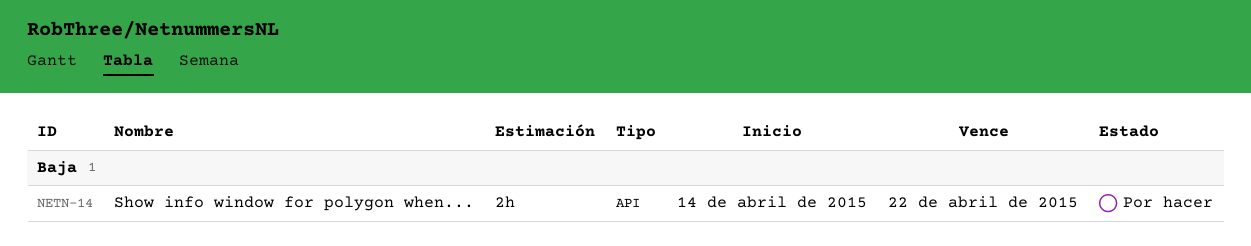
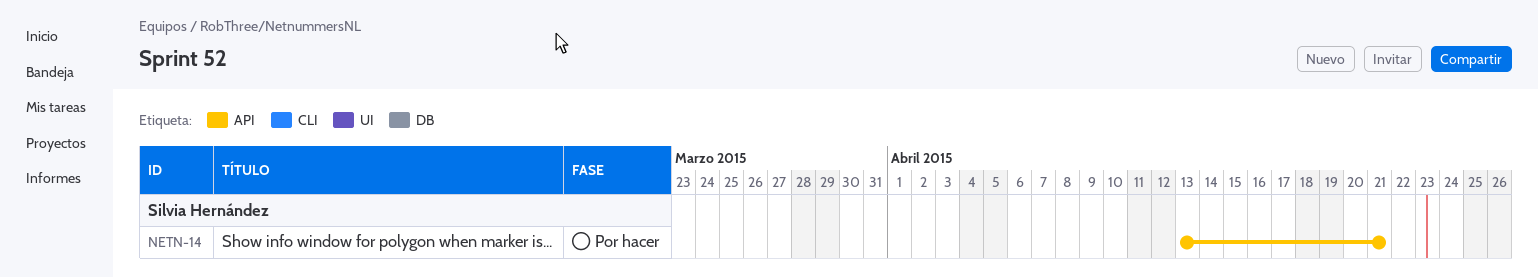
NETN-14, start: Apr 14 -> Apr 13
NETN-14, due: Apr 22 -> Apr 21

